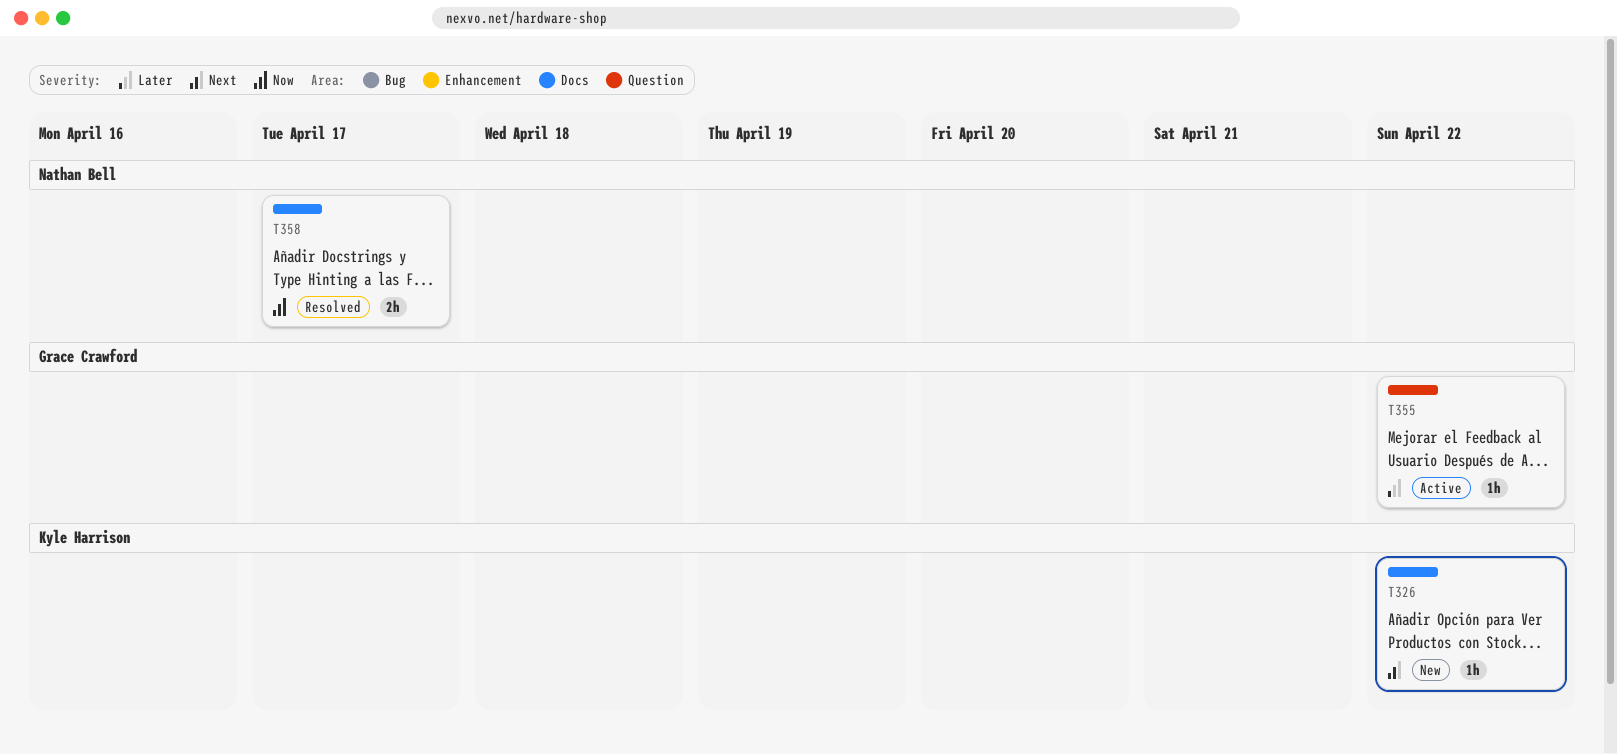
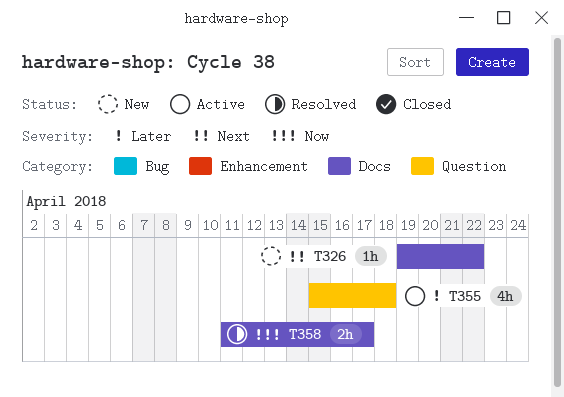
T355, estimate: 1h -> 4h
T355, due: Apr 22 -> Apr 18

